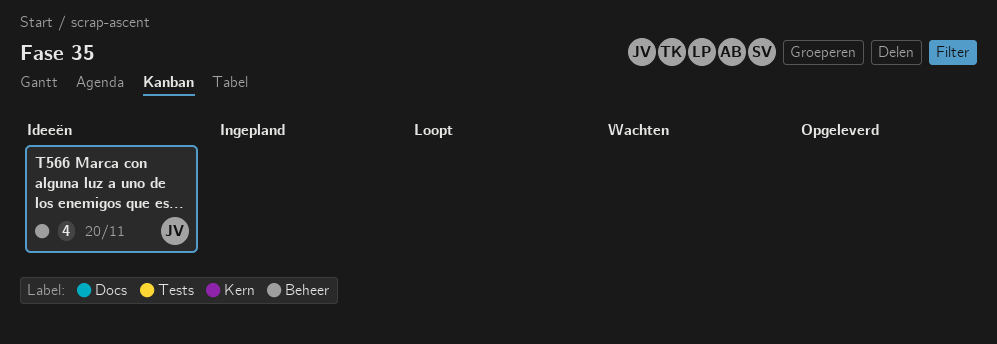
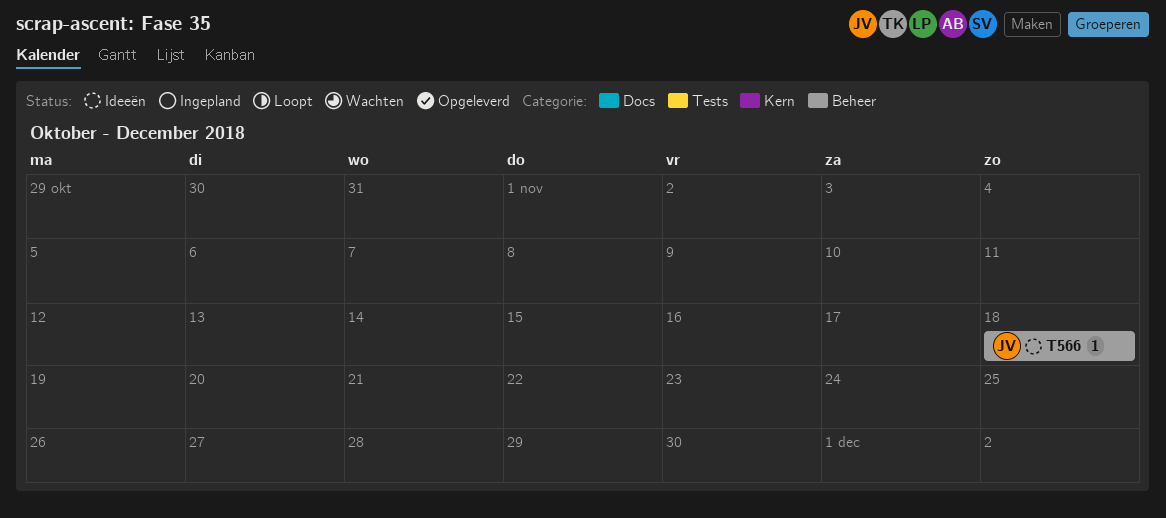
T566, estimate: 4 -> 1
T566, due: Nov 20 -> Nov 18

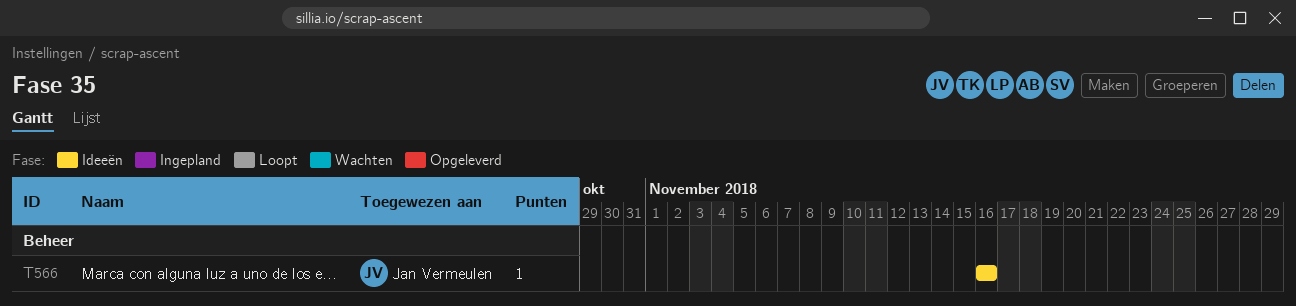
T566, start: Nov 18 -> Nov 16
T566, due: Nov 18 -> Nov 16

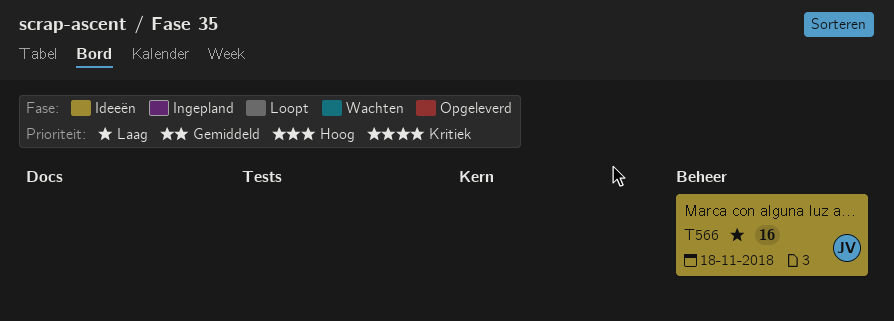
T566, estimate: 1 -> 16
T566, due: Nov 16 -> Nov 18

